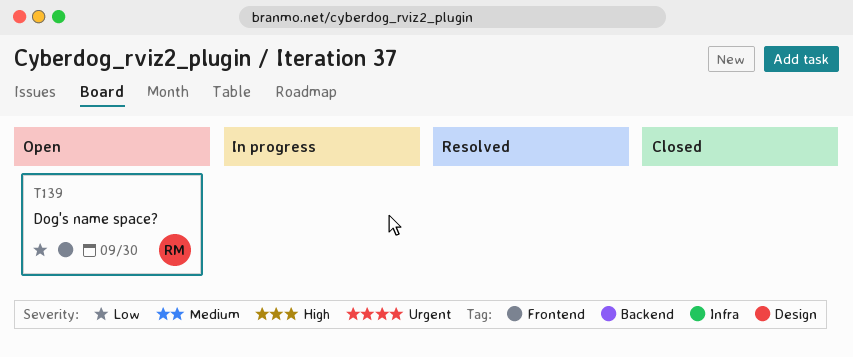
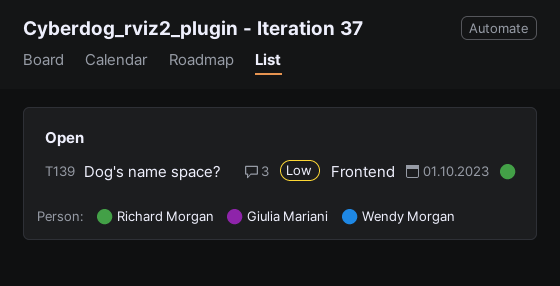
T139, due: Sep 30 -> Oct 1

